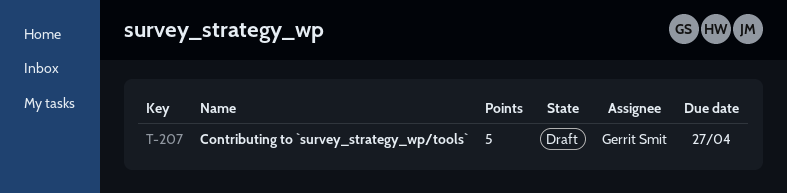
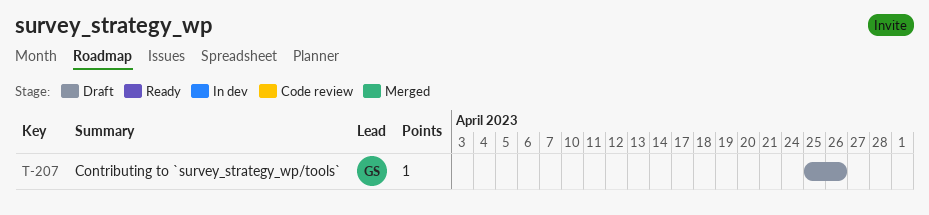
T-207, estimate: 5 -> 1
T-207, due: Apr 27 -> Apr 26

